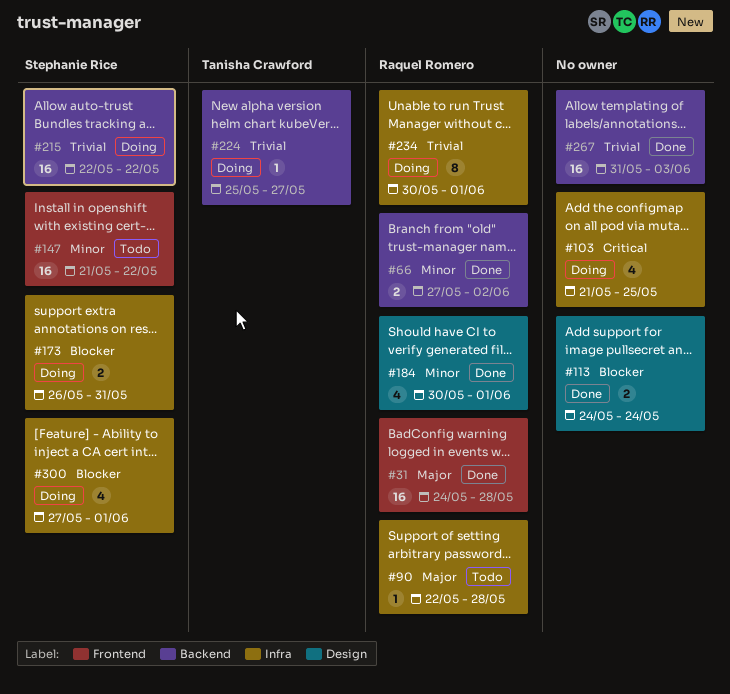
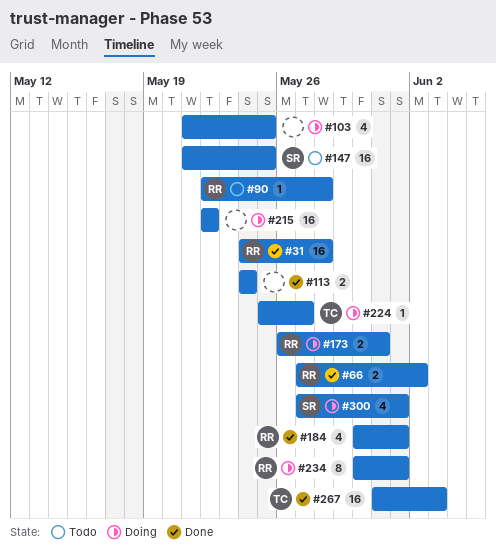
#147, due: May 22 -> May 25
#173, owner: Stephanie Rice -> Raquel Romero
#215, owner: Stephanie Rice -> none
#267, owner: none -> Tanisha Crawford

